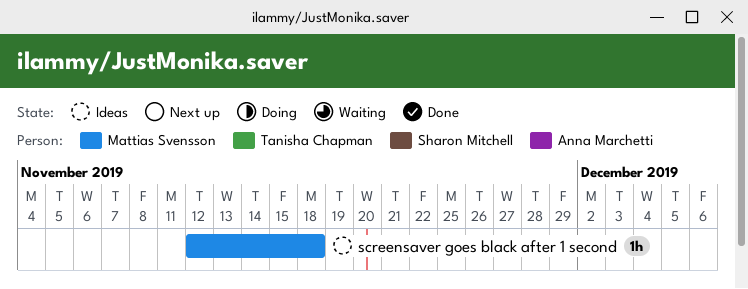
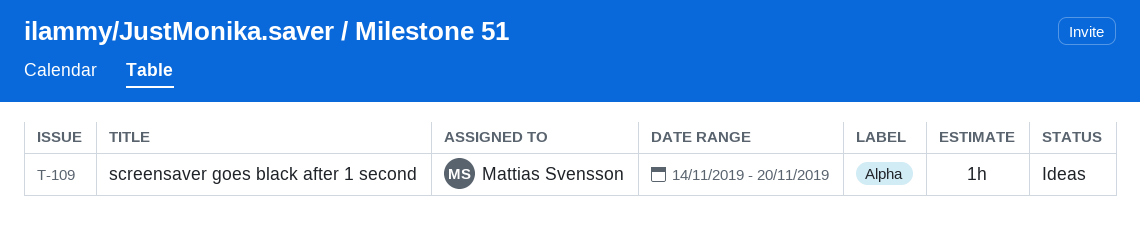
screensaver goes black after 1 second, start: Nov 12 -> Nov 14
screensaver goes black after 1 second, due: Nov 18 -> Nov 20

